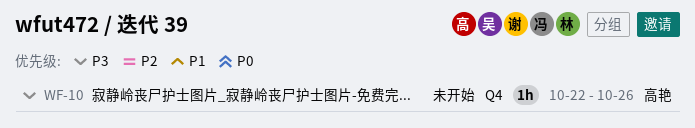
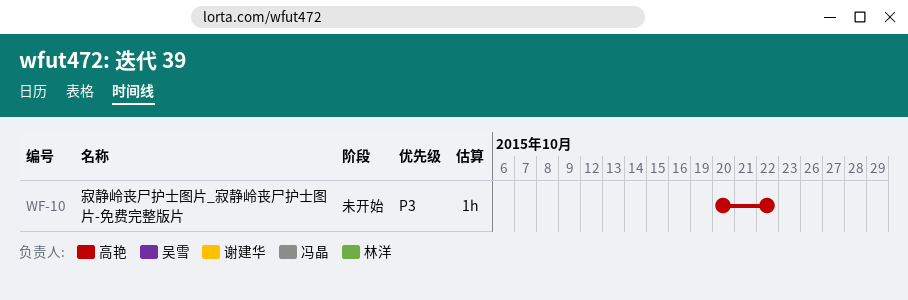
WF-10, start: Oct 22 -> Oct 20
WF-10, due: Oct 26 -> Oct 22

